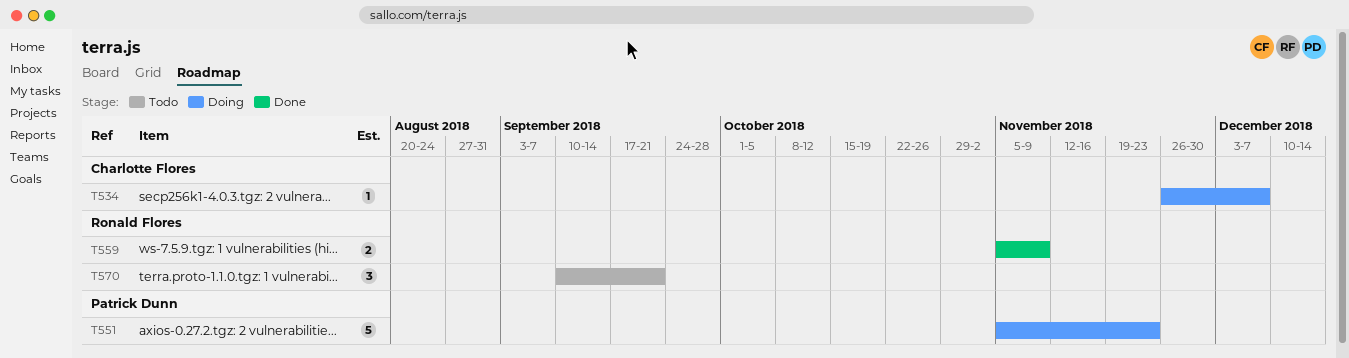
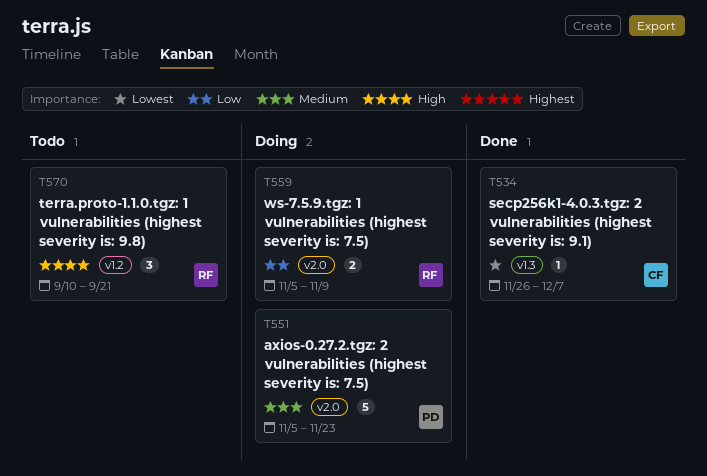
T534, status: Doing -> Done
T559, status: Done -> Doing

